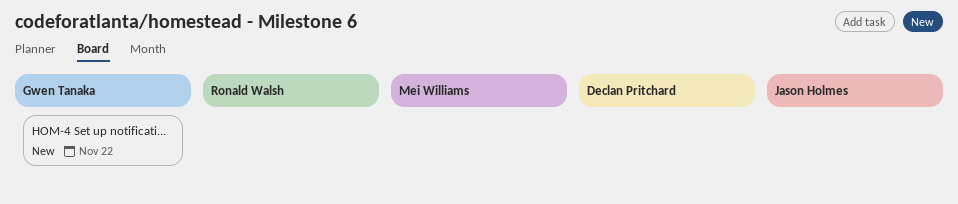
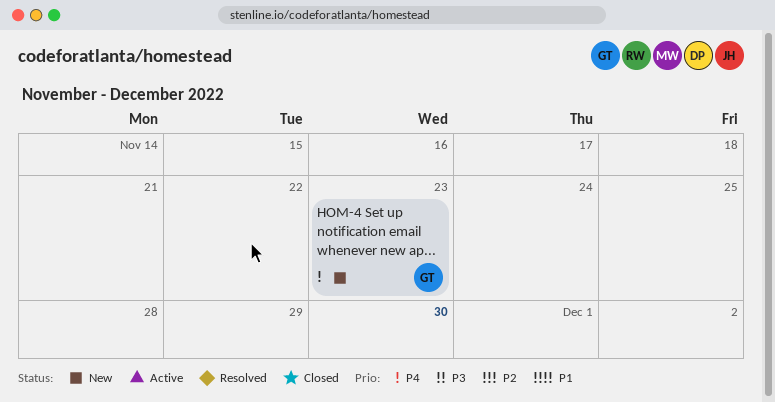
HOM-4, due: Nov 22 -> Nov 23

